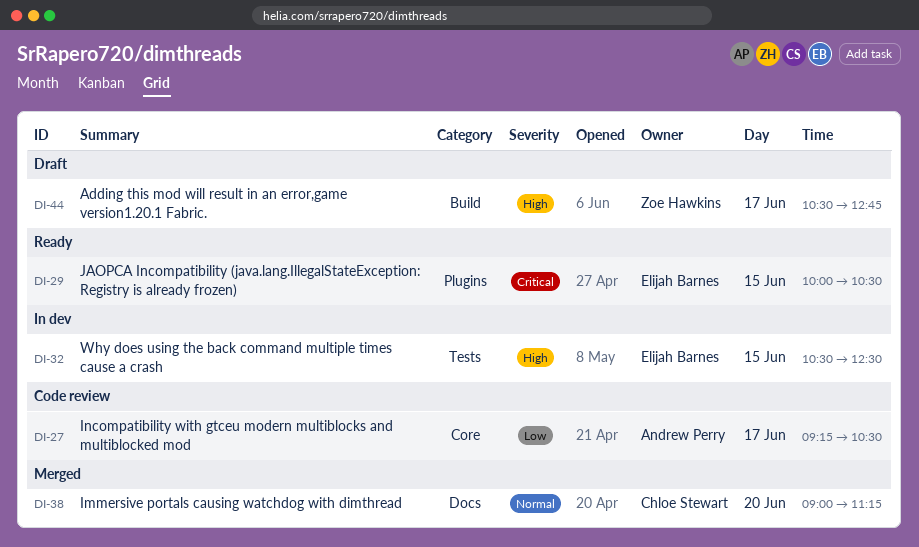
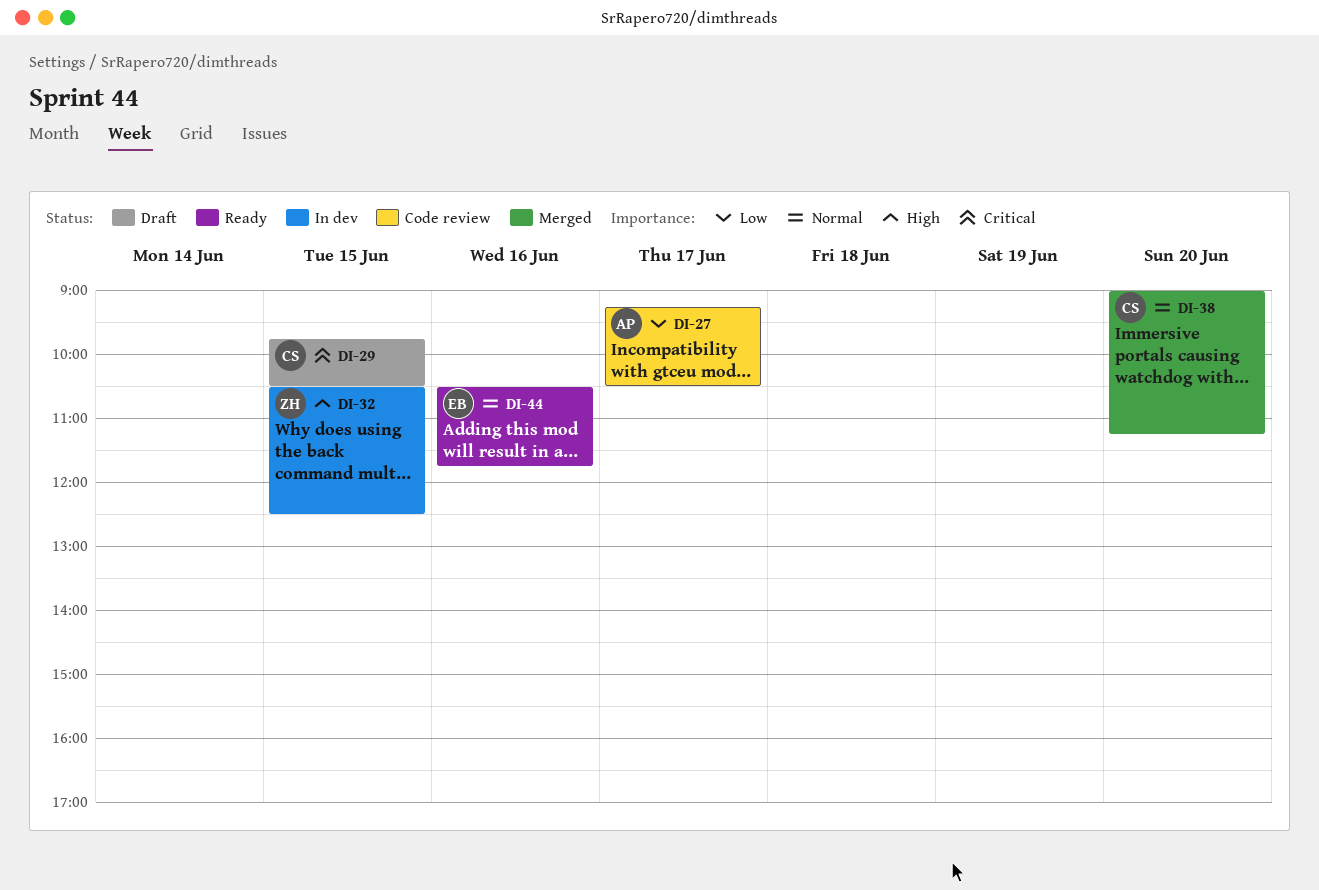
DI-29, status: Ready -> Draft
DI-29, owner: Elijah Barnes -> Chloe Stewart
DI-29, begins: 10:00 -> 09:45
DI-32, owner: Elijah Barnes -> Zoe Hawkins
DI-44, status: Draft -> Ready
DI-44, owner: Zoe Hawkins -> Elijah Barnes
DI-44, priority: High -> Normal
DI-44, day: Jun 17 -> Jun 16
DI-44, ends: 12:45 -> 11:45

